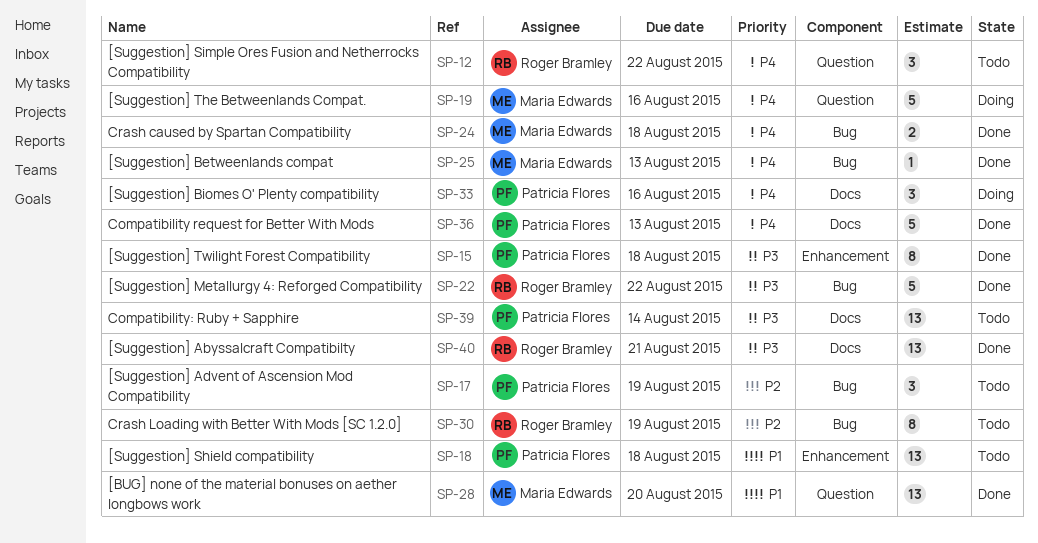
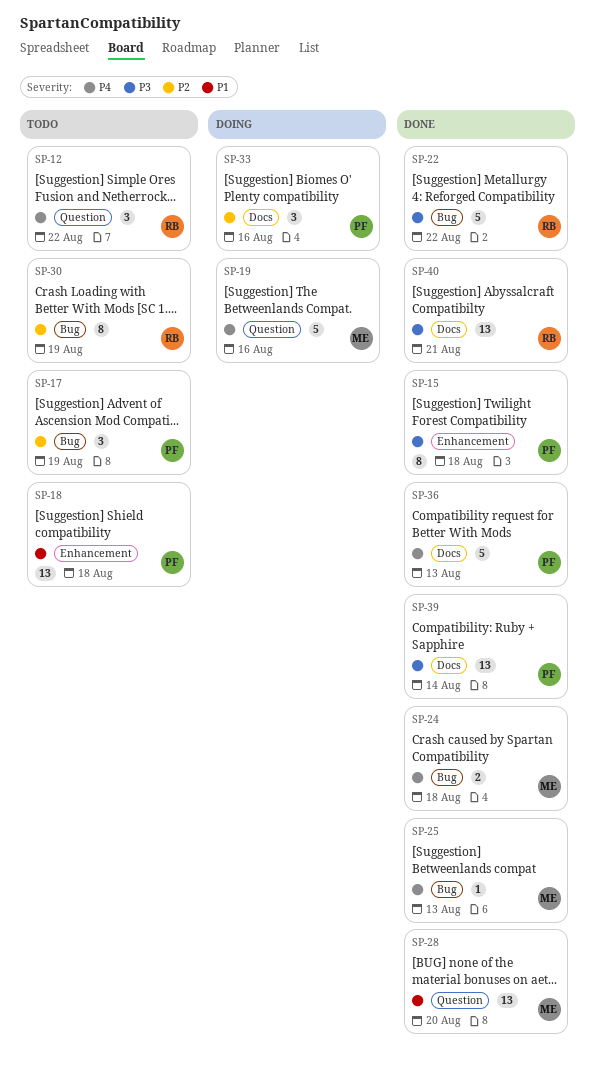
SP-33, priority: P4 -> P2
SP-39, status: Todo -> Done

